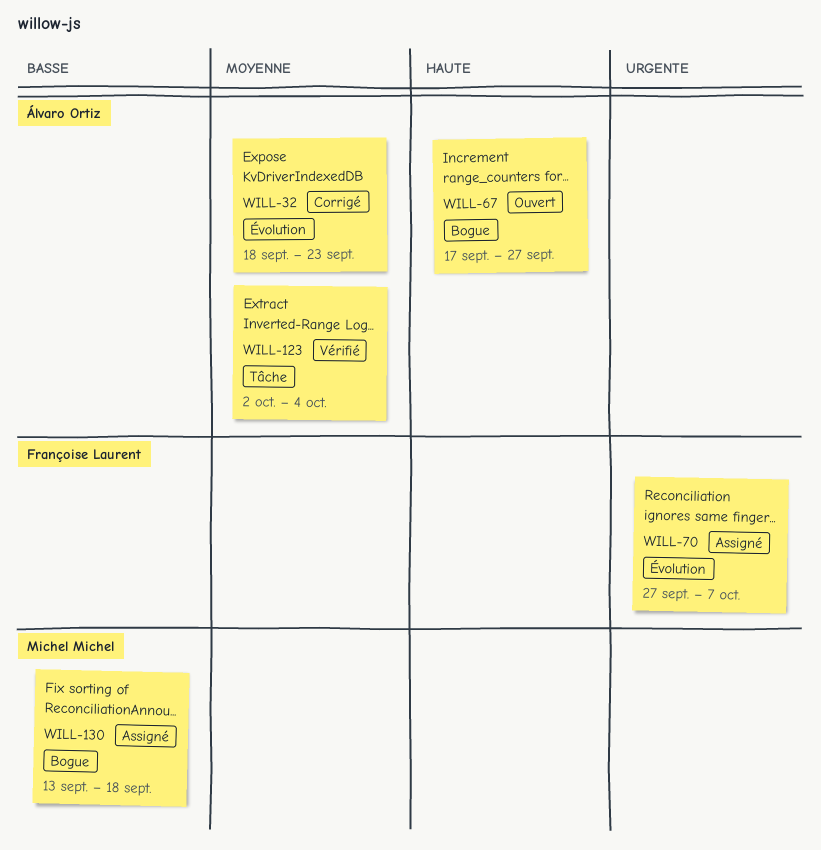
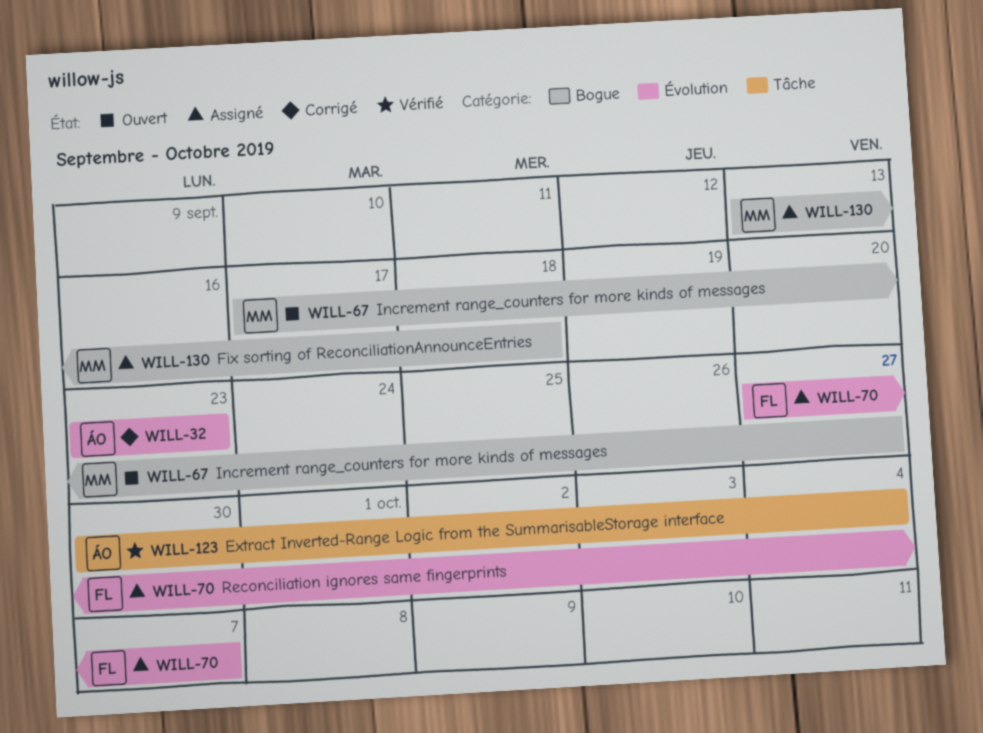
WILL-32, start: Sep 18 -> Sep 23
WILL-67, owner: Álvaro Ortiz -> Michel Michel
WILL-123, start: Oct 2 -> Sep 30

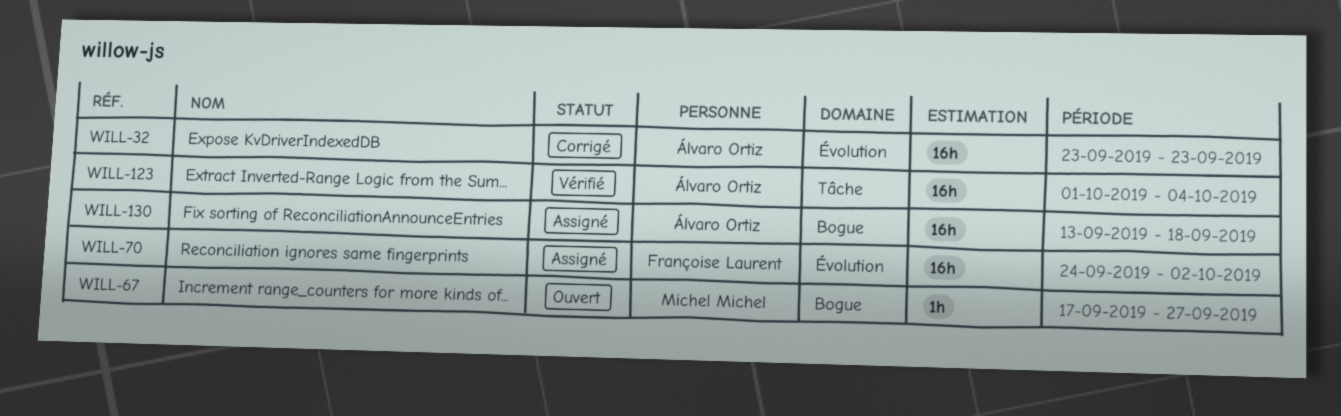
WILL-70, start: Sep 27 -> Sep 24
WILL-70, due: Oct 7 -> Oct 2
WILL-123, start: Sep 30 -> Oct 1
WILL-130, owner: Michel Michel -> Álvaro Ortiz

